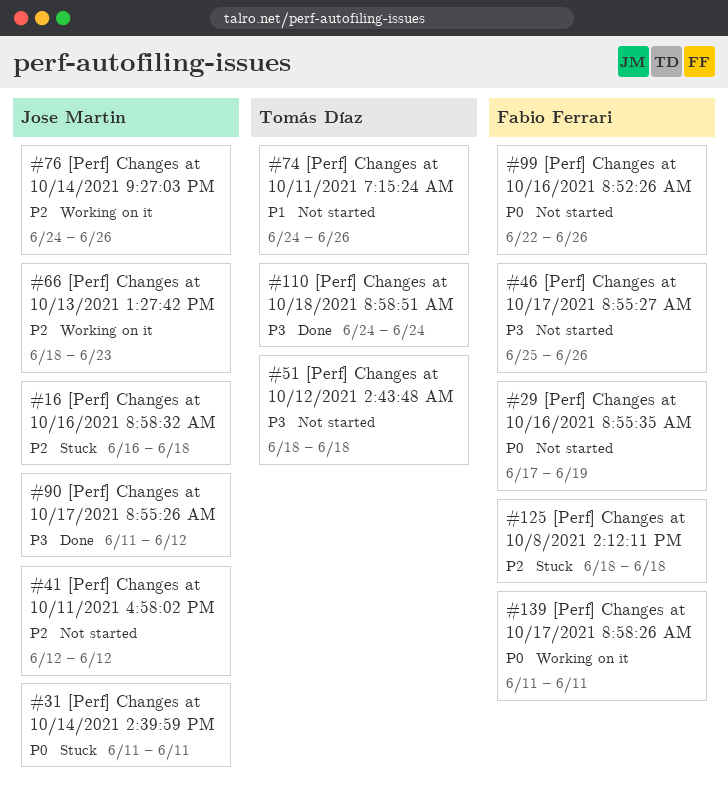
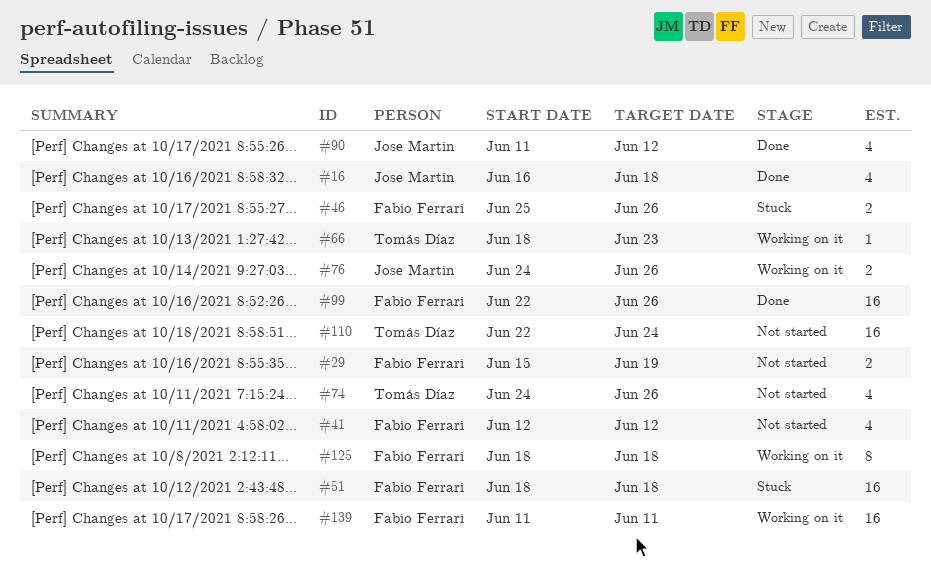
#16, status: Stuck -> Done
#29, start: Jun 17 -> Jun 15
#31: present -> none
#41, owner: Jose Martin -> Fabio Ferrari
#46, status: Not started -> Stuck
#51, status: Not started -> Stuck
#51, owner: Tomás Díaz -> Fabio Ferrari
#66, owner: Jose Martin -> Tomás Díaz
#99, status: Not started -> Done
#110, status: Done -> Not started
#110, start: Jun 24 -> Jun 22
#125, status: Stuck -> Working on it

